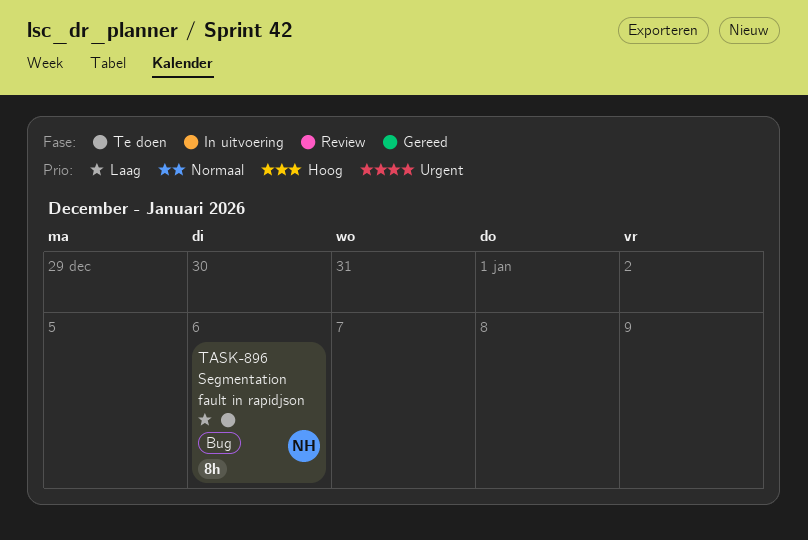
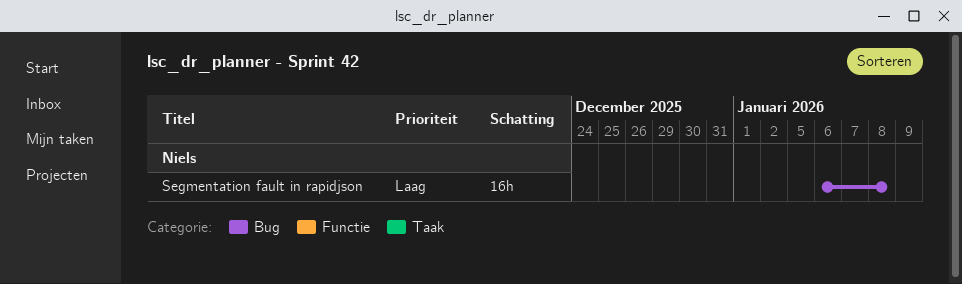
Segmentation fault in rapidjson, estimate: 8h -> 16h
Segmentation fault in rapidjson, due: Jan 6 -> Jan 8

